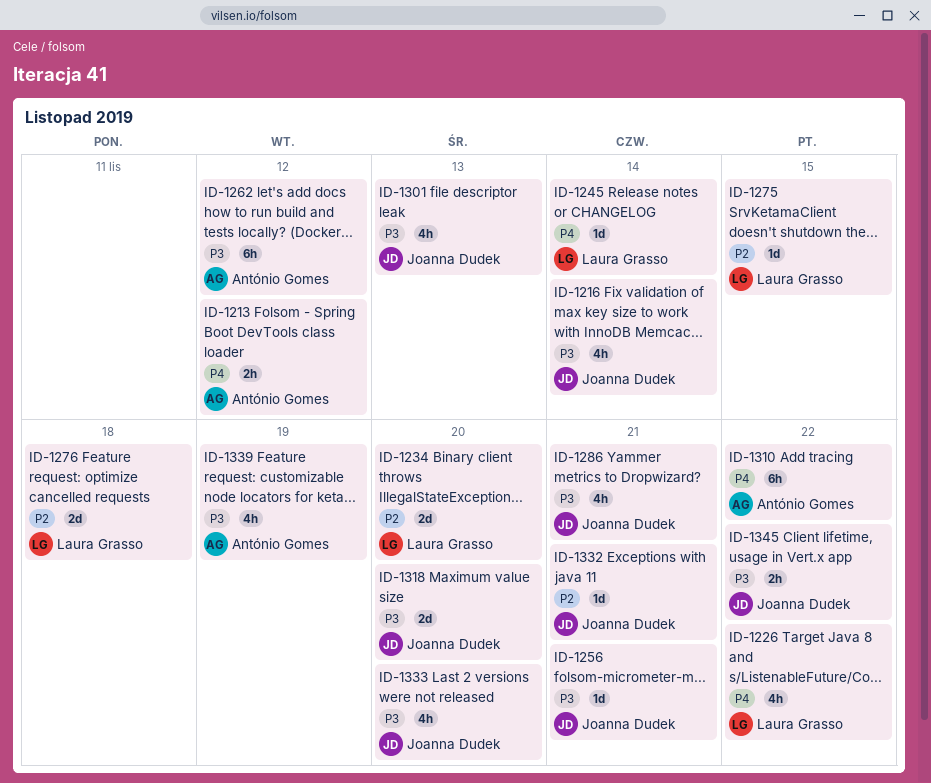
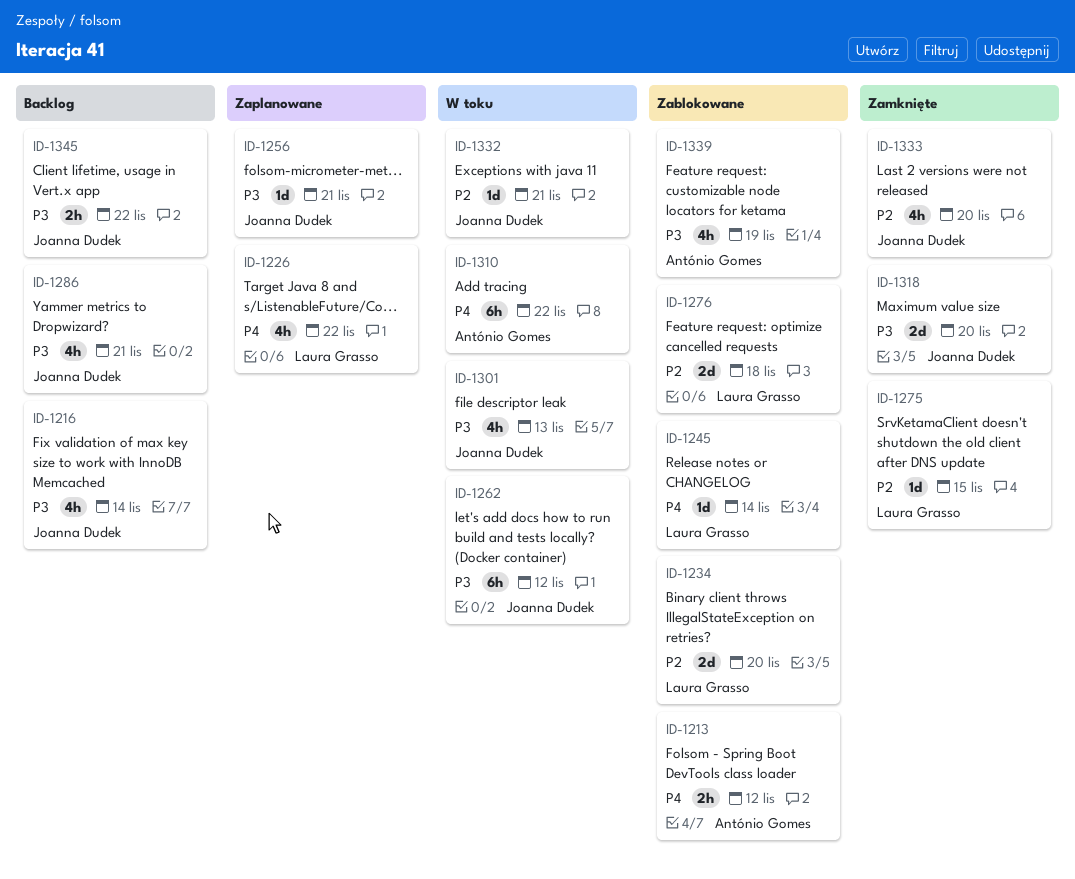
ID-1262, owner: António Gomes -> Joanna Dudek
ID-1333, priority: P3 -> P2

